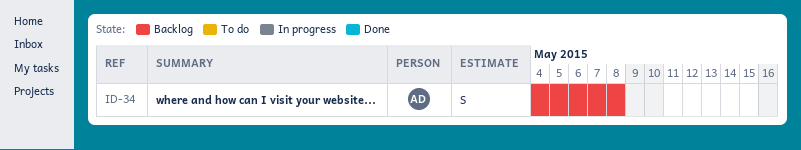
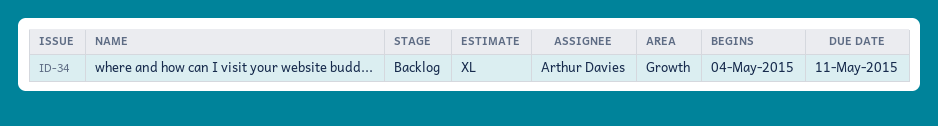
ID-34, estimate: S -> XL
ID-34, due: May 8 -> May 11

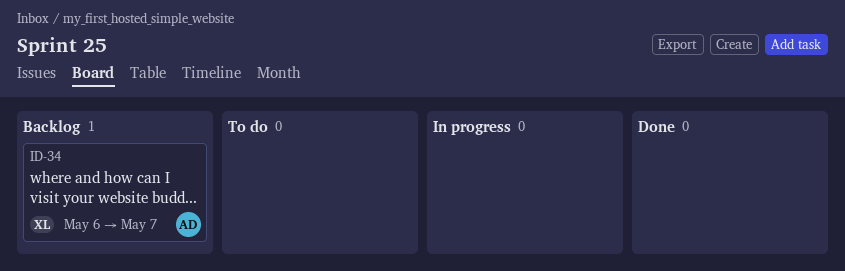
ID-34, start: May 4 -> May 6
ID-34, due: May 11 -> May 7

